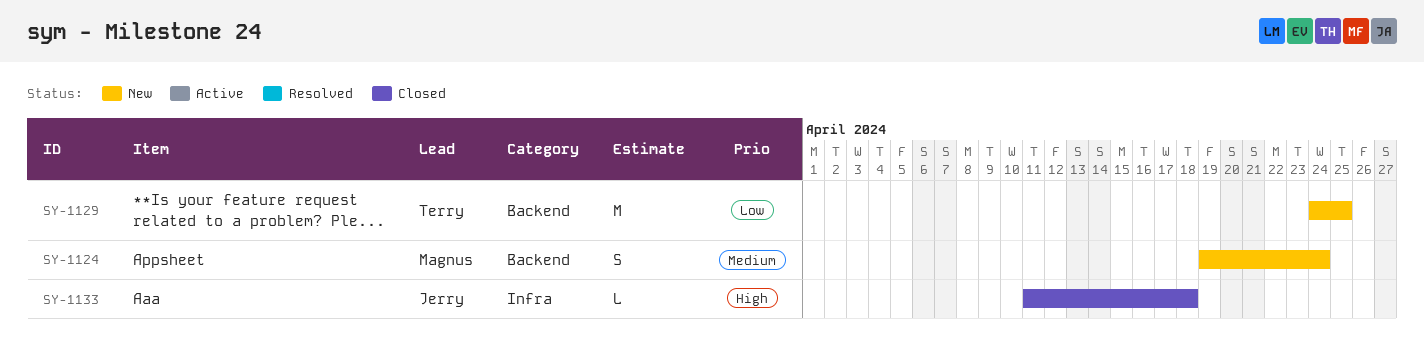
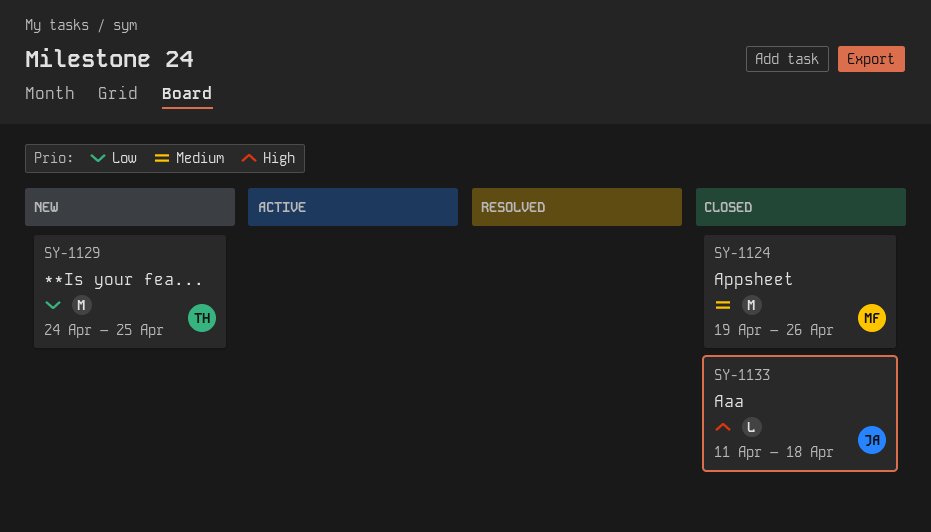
SY-1124, status: New -> Closed
SY-1124, estimate: S -> M
SY-1124, due: Apr 24 -> Apr 26

